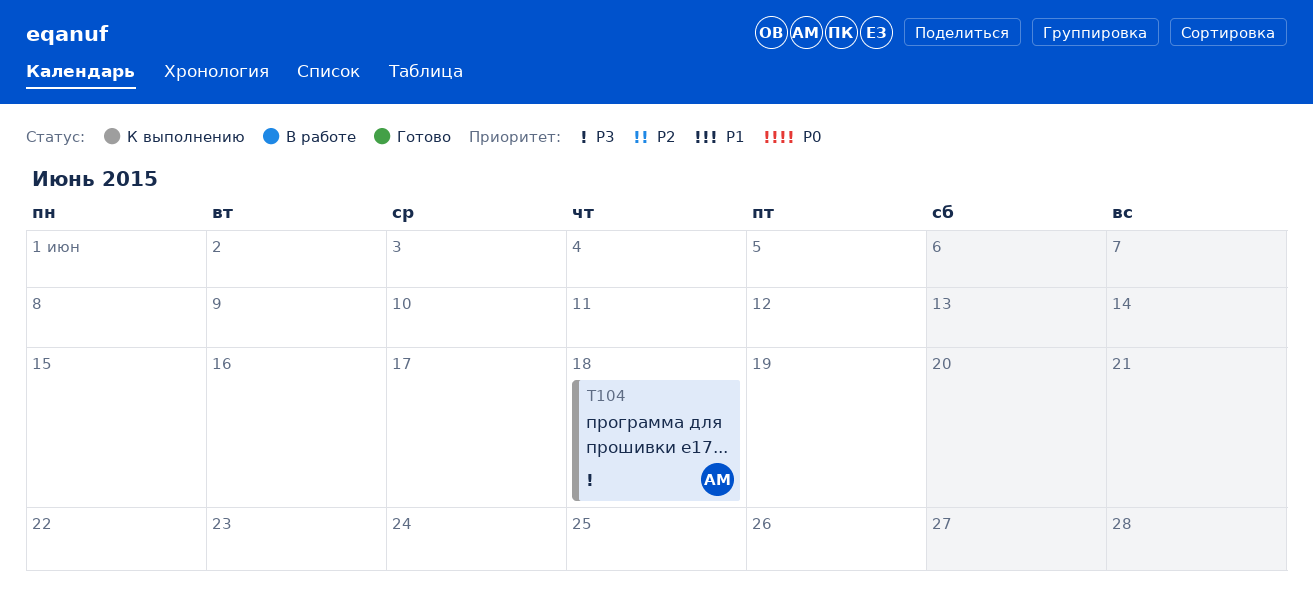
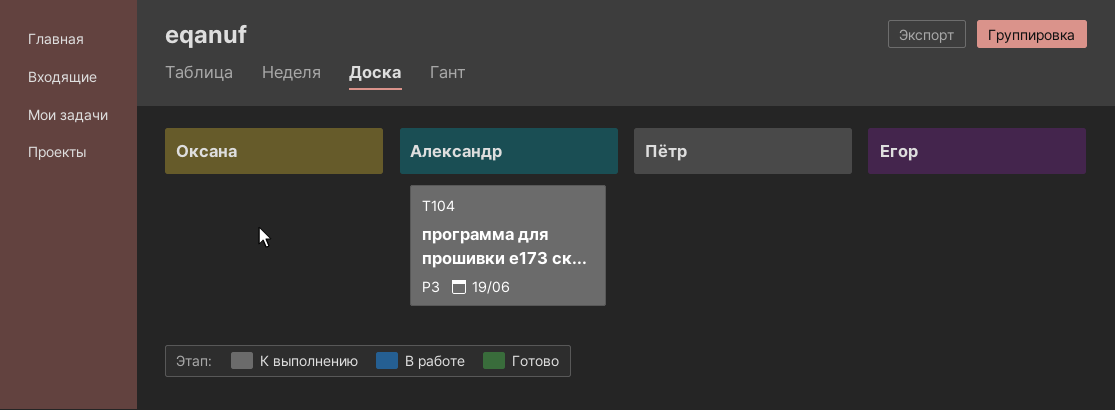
T104, due: Jun 18 -> Jun 19

